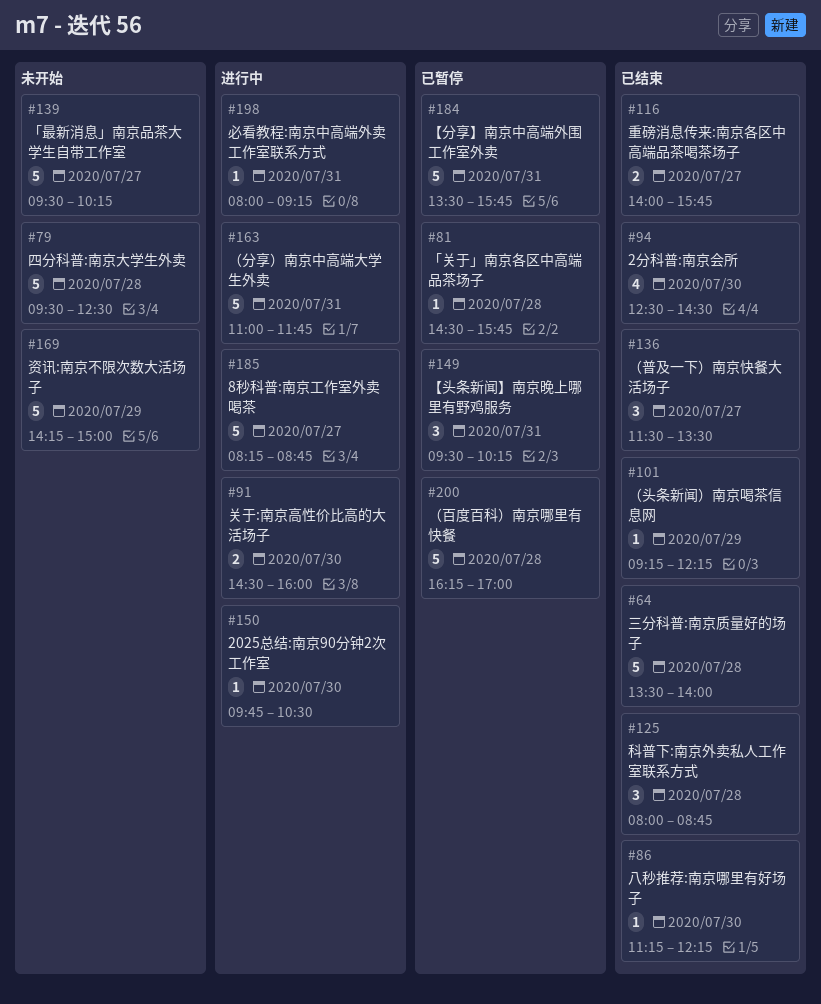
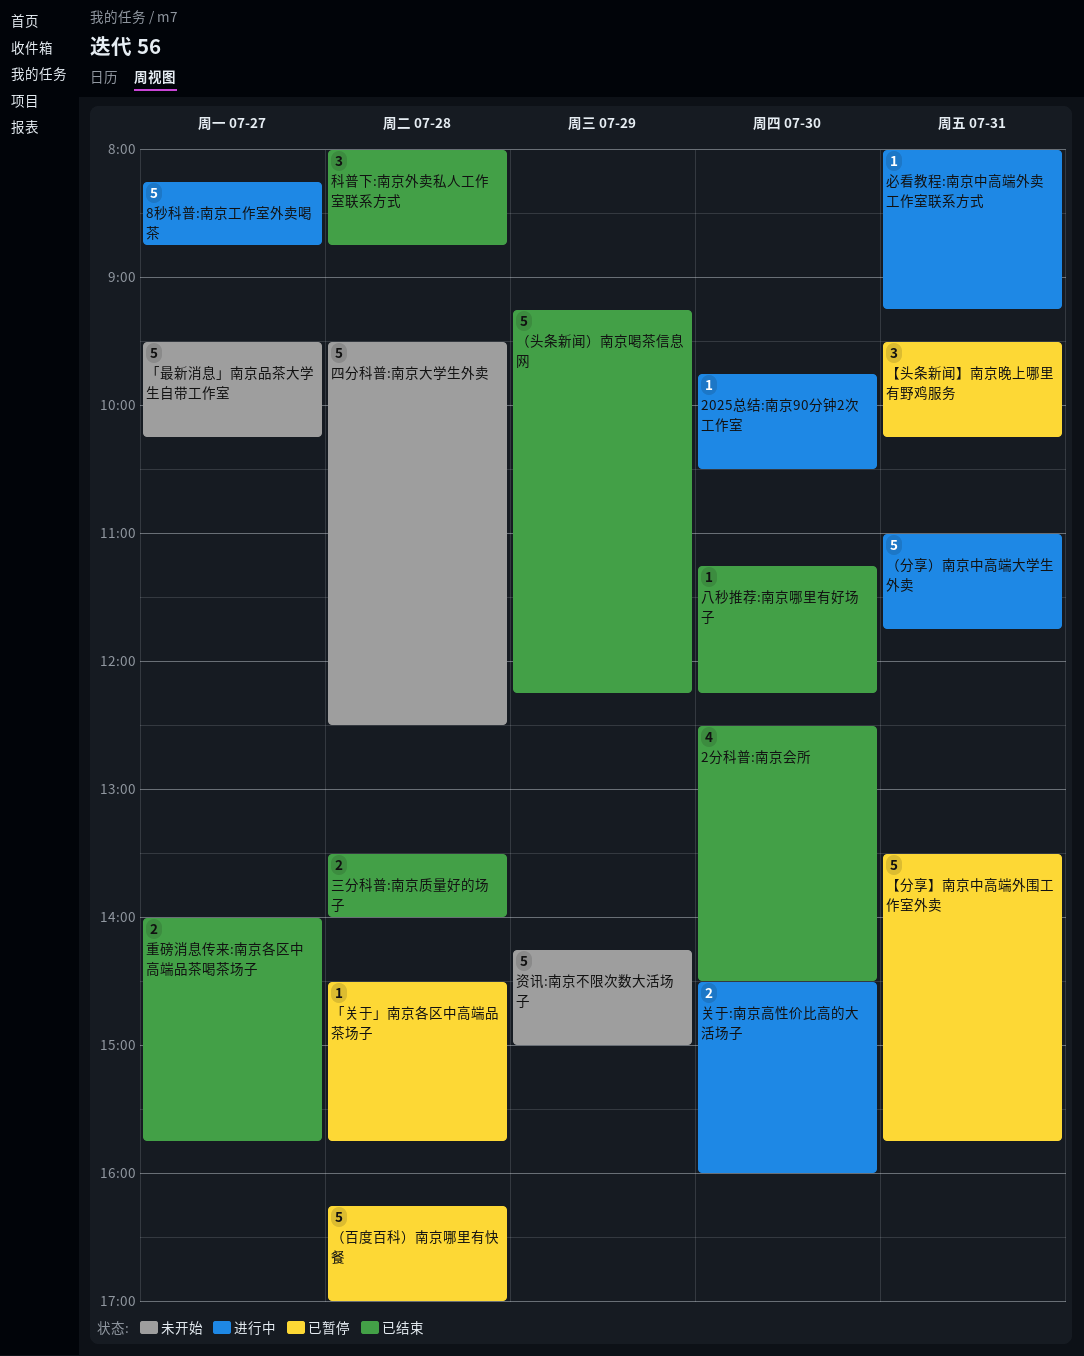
三分科普:南京质量好的场子, estimate: 5 -> 2
（头条新闻）南京喝茶信息网, estimate: 1 -> 5
（普及一下）南京快餐大活场子: present -> none

